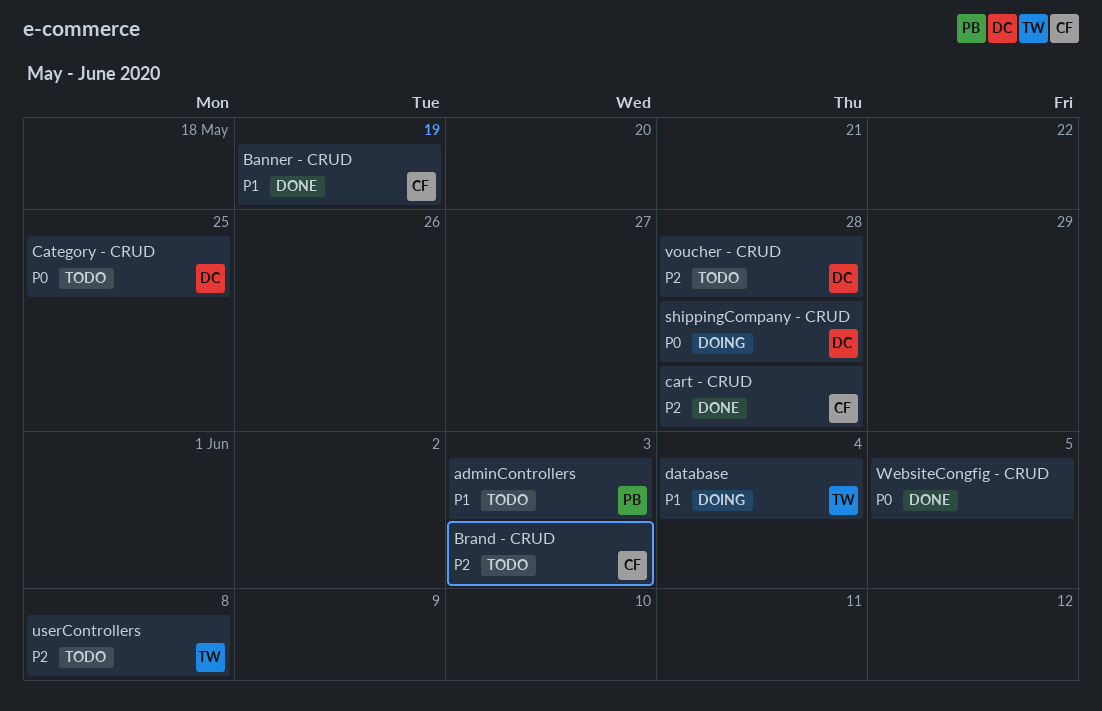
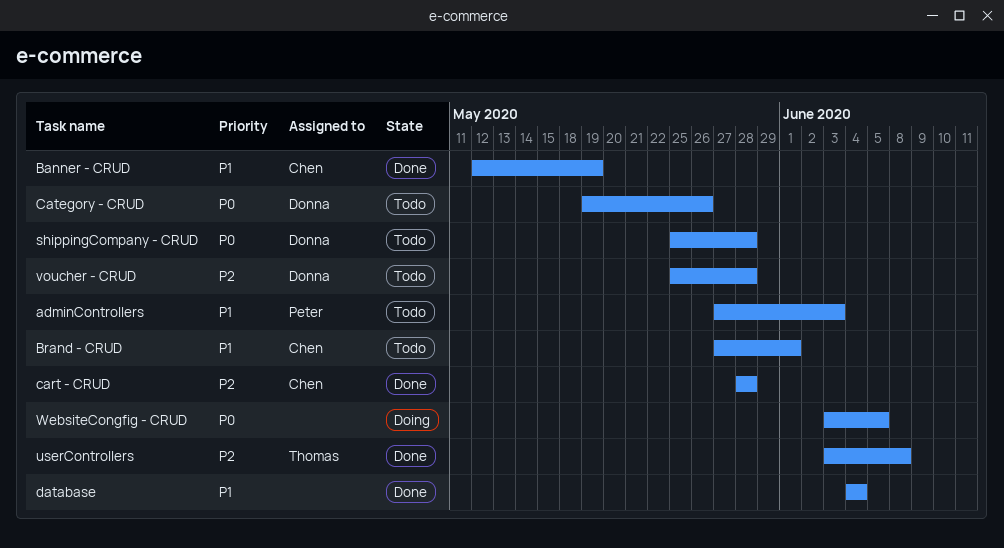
Brand - CRUD, priority: P2 -> P1
Brand - CRUD, due: Jun 3 -> Jun 1
Category - CRUD, due: May 25 -> May 26
database, status: Doing -> Done
database, owner: Thomas -> none
shippingCompany - CRUD, status: Doing -> Todo
userControllers, status: Todo -> Done
WebsiteCongfig - CRUD, status: Done -> Doing

